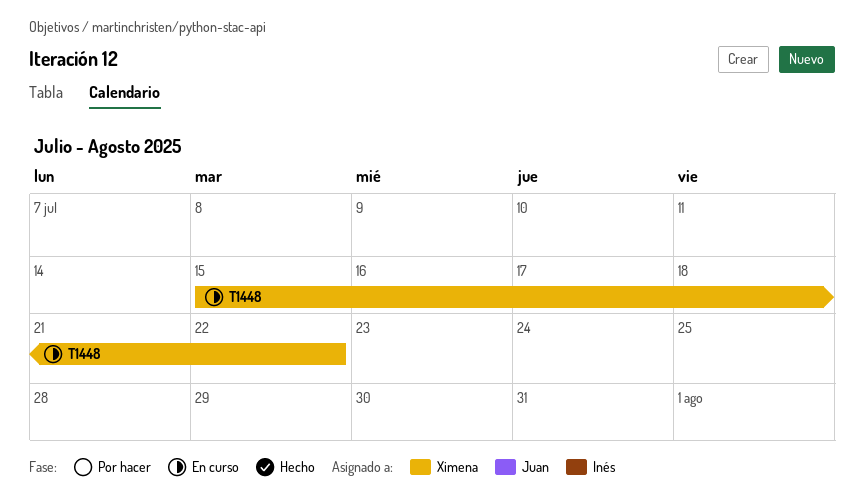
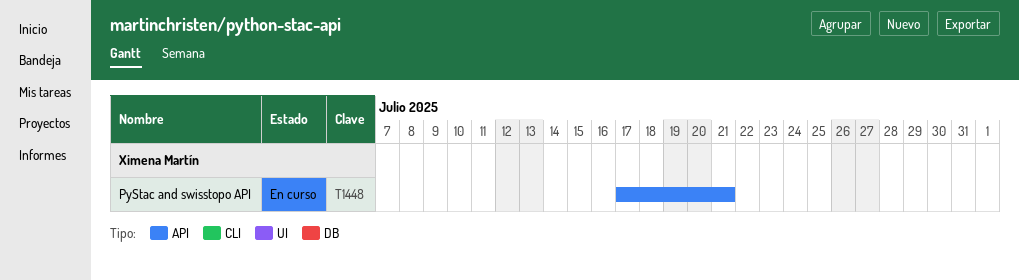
T1448, start: Jul 15 -> Jul 17
T1448, due: Jul 22 -> Jul 21

